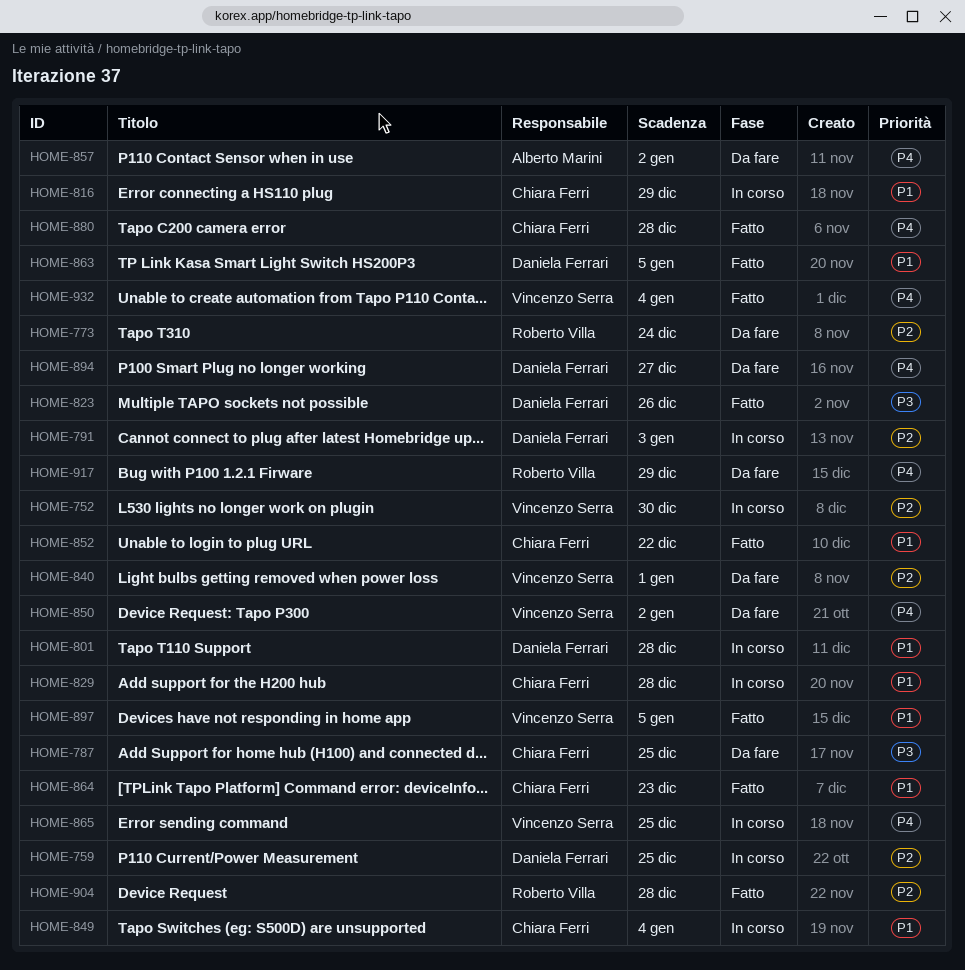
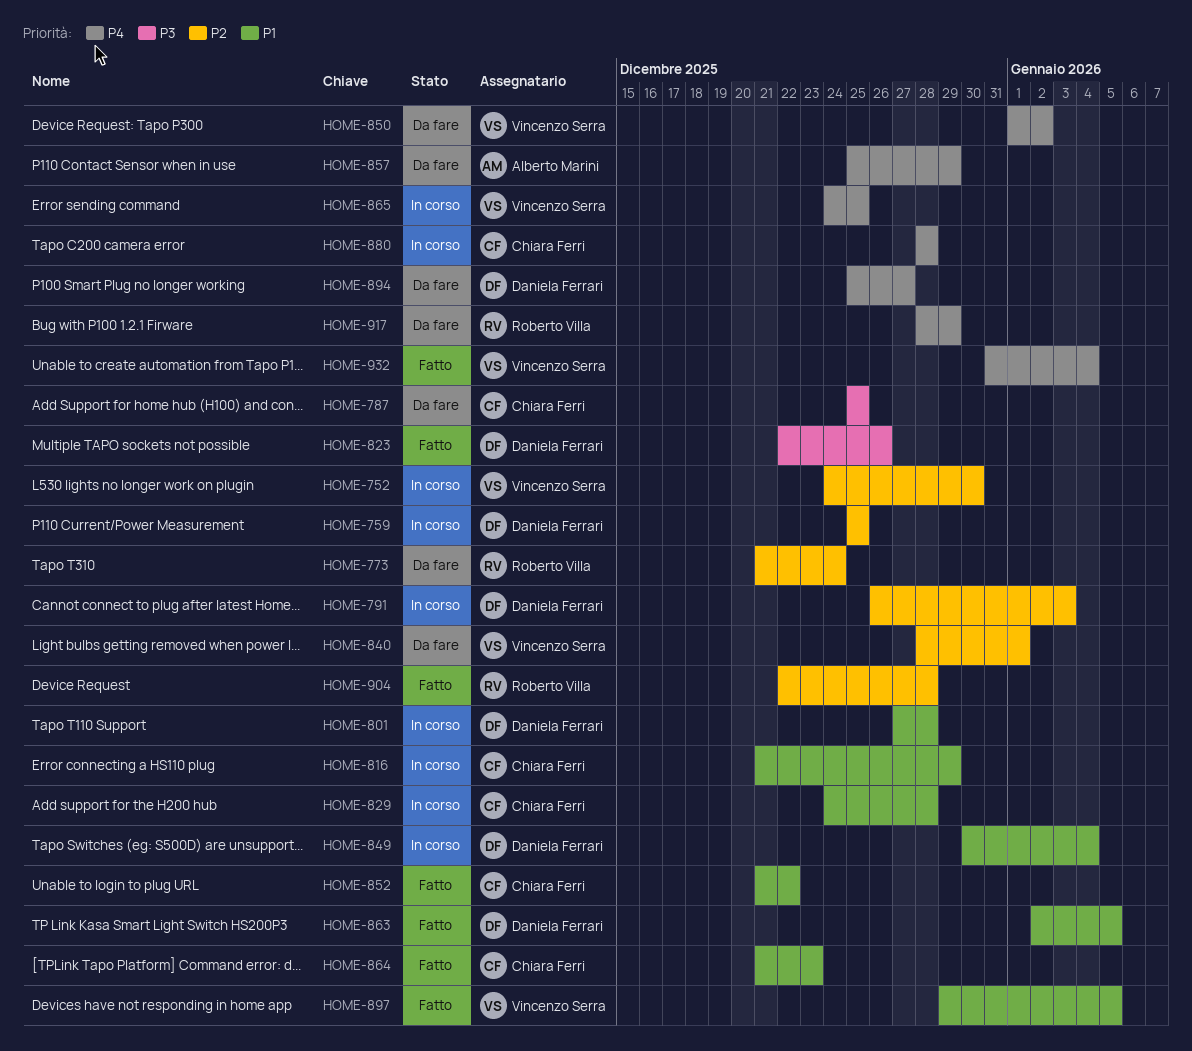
HOME-849, owner: Chiara Ferri -> Daniela Ferrari
HOME-857, due: Jan 2 -> Dec 29
HOME-880, status: Fatto -> In corso

